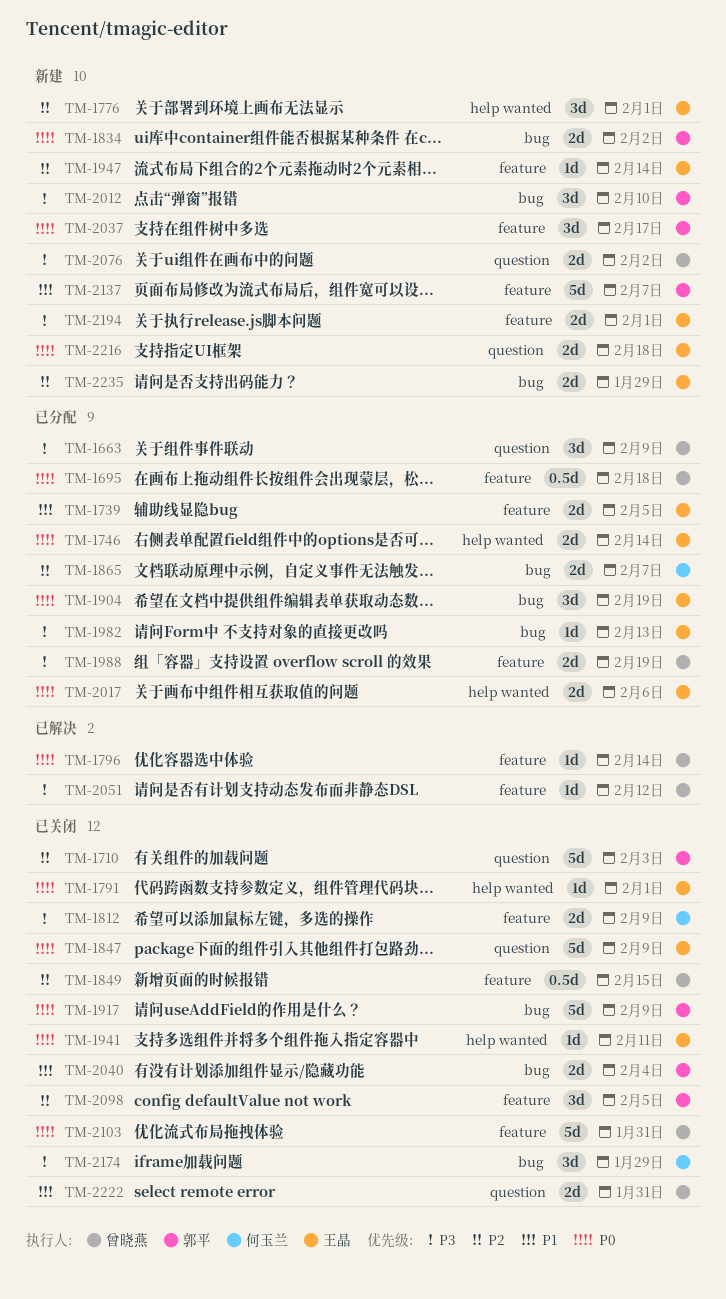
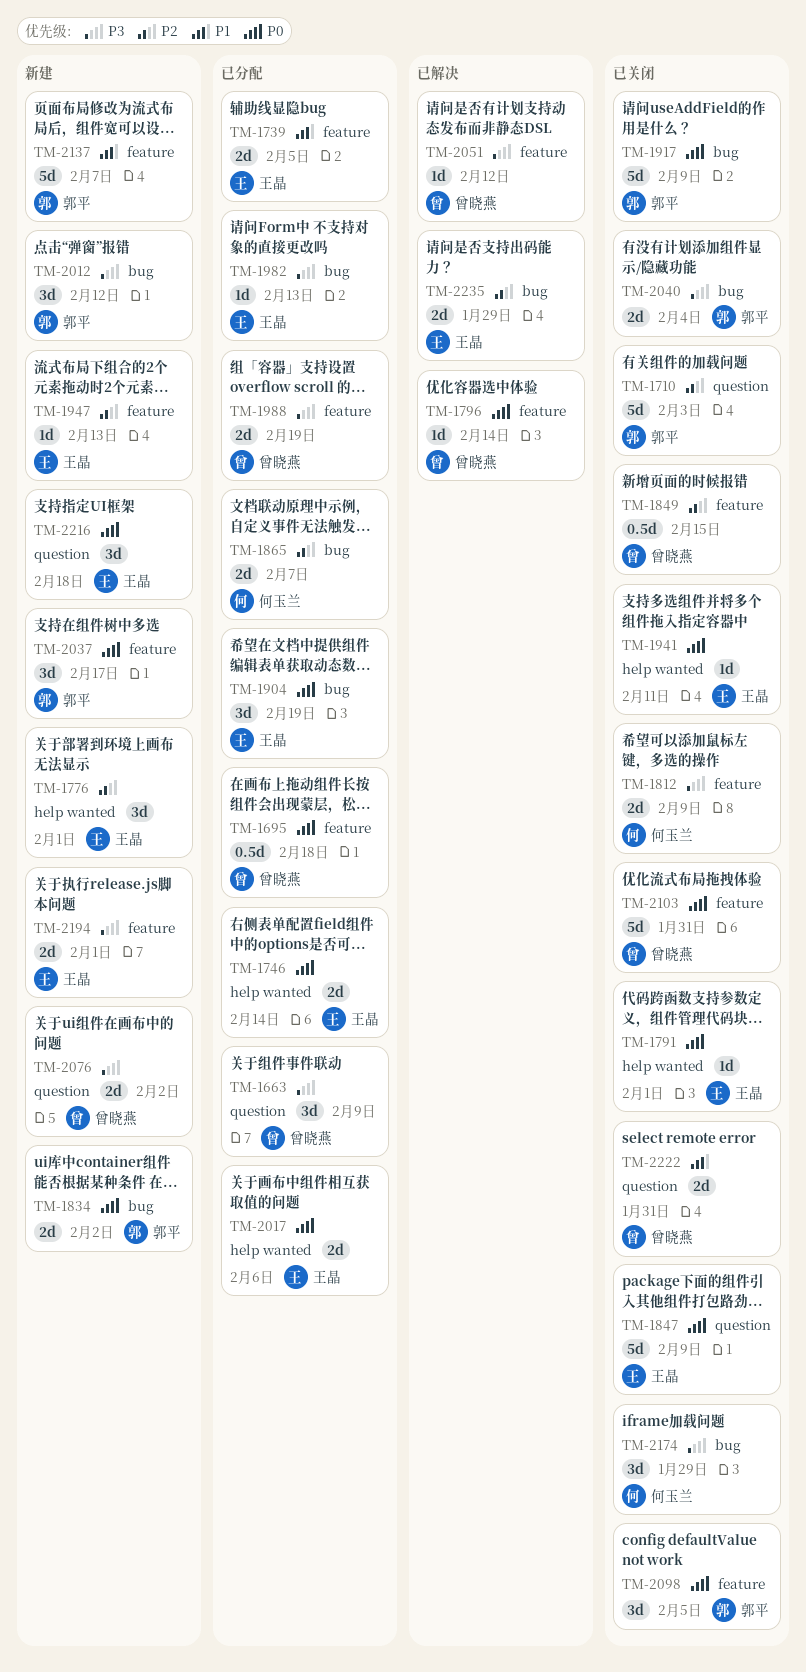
TM-1947, due: Feb 14 -> Feb 13
TM-2012, due: Feb 10 -> Feb 12
TM-2040, priority: P1 -> P3
TM-2098, priority: P2 -> P0
TM-2216, estimate: 2d -> 3d
TM-2235, status: 新建 -> 已解决

